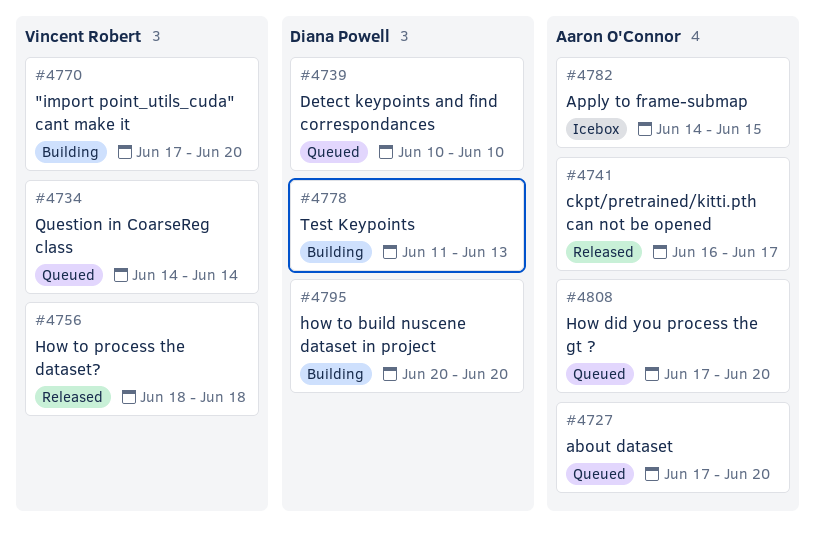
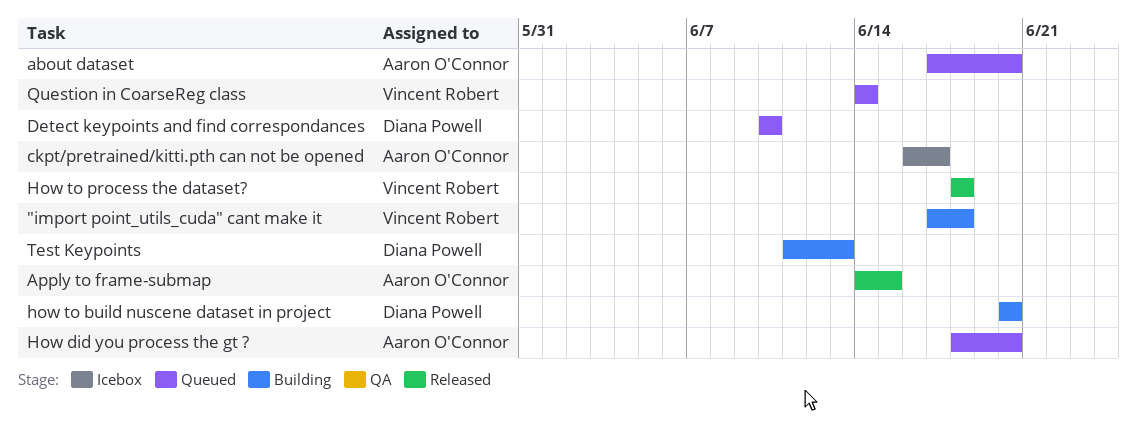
"import point_utils_cuda" cant make it, due: Jun 20 -> Jun 18
Apply to frame-submap, status: Icebox -> Released
ckpt/pretrained/kitti.pth can not be opened, status: Released -> Icebox
How did you process the gt ?, start: Jun 17 -> Jun 18

